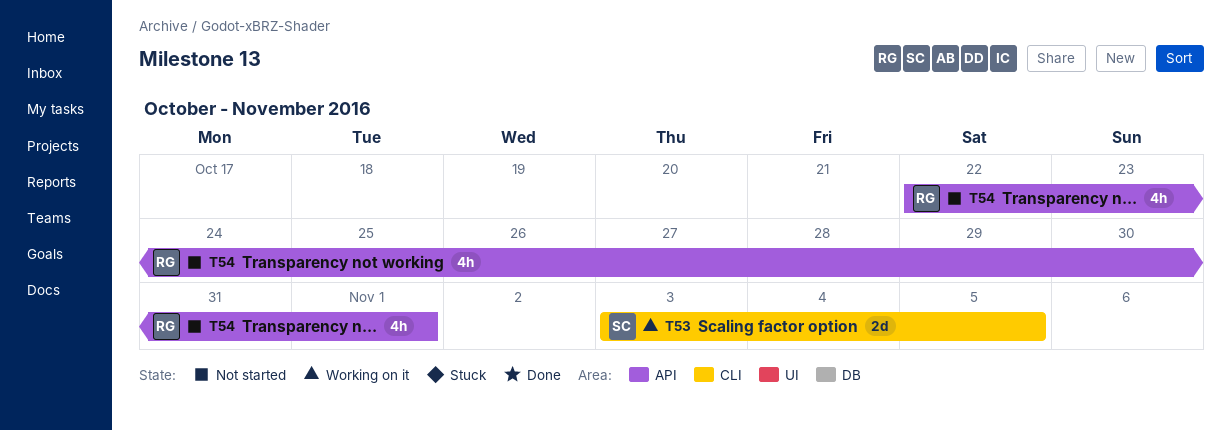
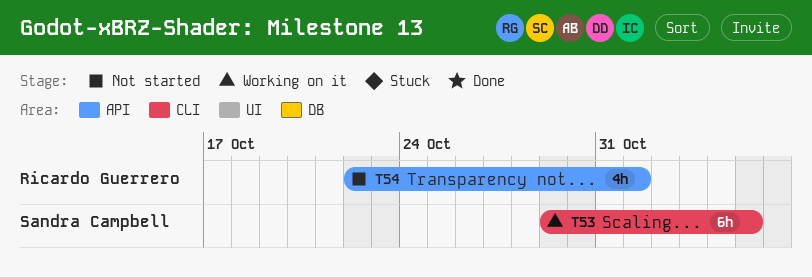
T53, estimate: 2d -> 6h
T53, start: Nov 3 -> Oct 29

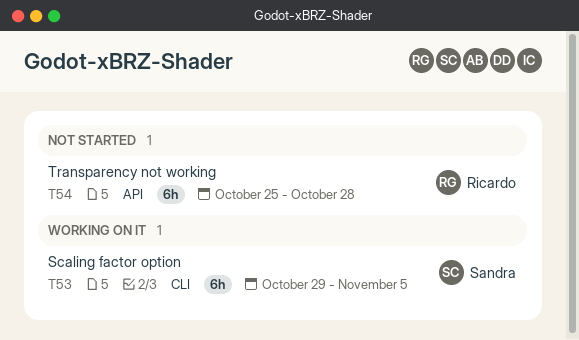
T54, estimate: 4h -> 6h
T54, start: Oct 22 -> Oct 25
T54, due: Nov 1 -> Oct 28

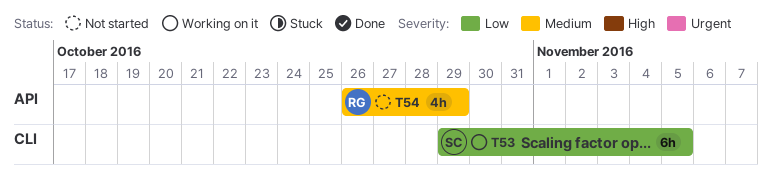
T54, estimate: 6h -> 4h
T54, start: Oct 25 -> Oct 26
T54, due: Oct 28 -> Oct 29

